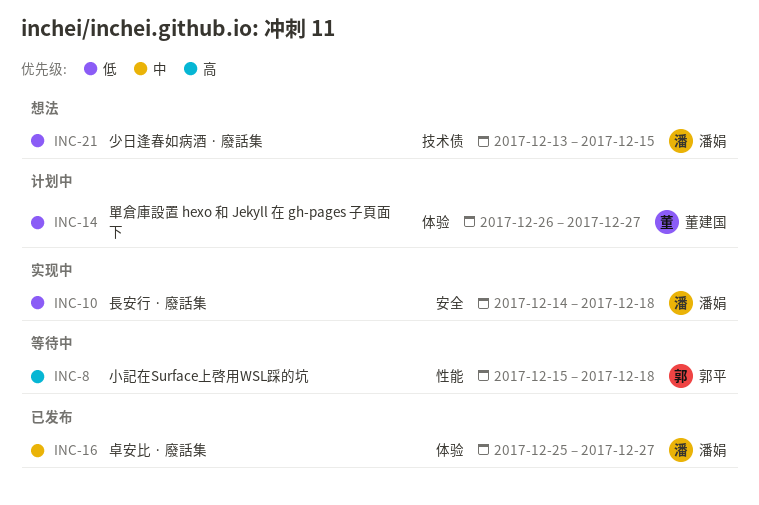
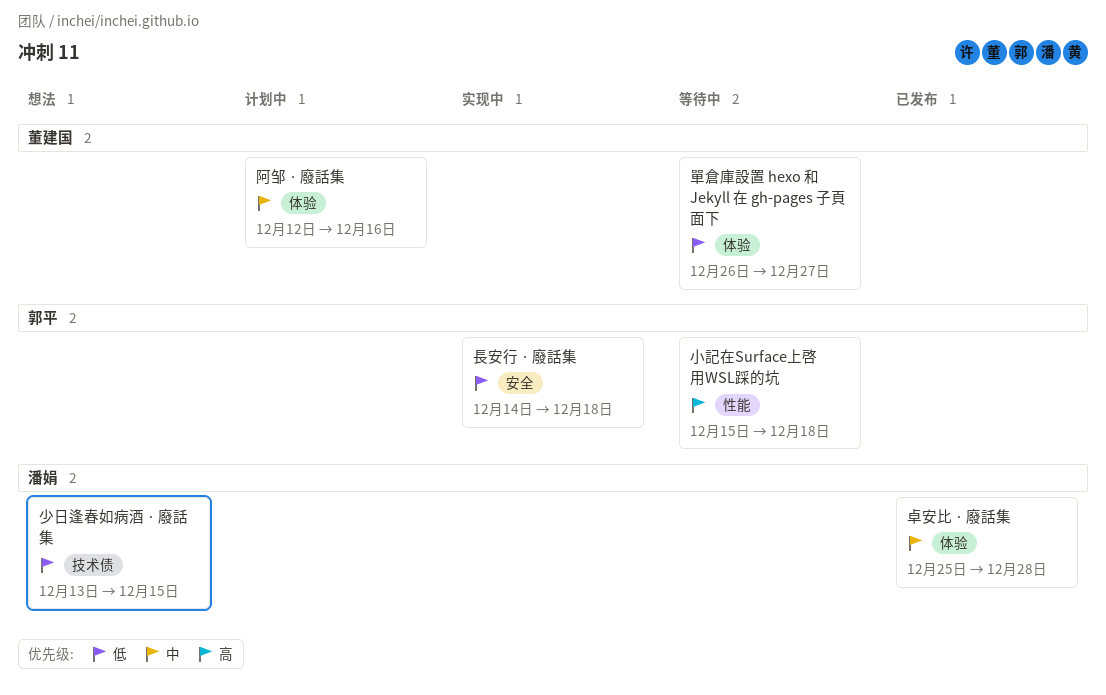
卓安比 · 廢話集, due: Dec 27 -> Dec 28
單倉庫設置 hexo 和 Jekyll 在 gh-pages 子頁面下, status: 计划中 -> 等待中
長安行 · 廢話集, owner: 潘娟 -> 郭平
阿邹 · 廢話集: none -> present

